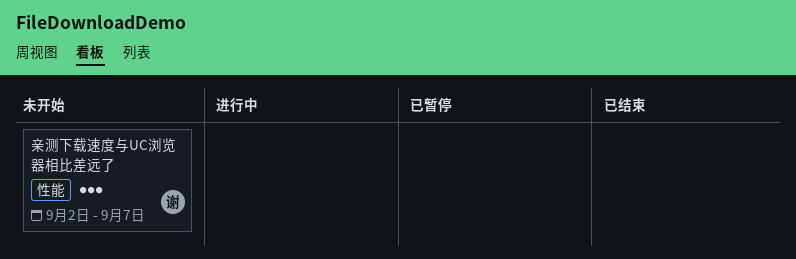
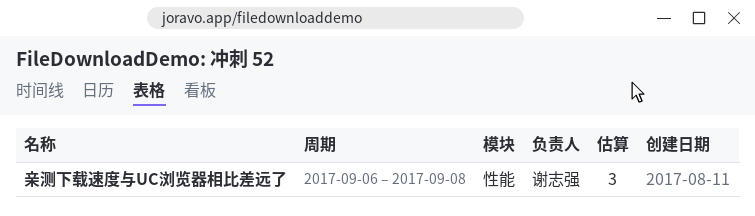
亲测下载速度与UC浏览器相比差远了, start: Sep 2 -> Sep 6
亲测下载速度与UC浏览器相比差远了, due: Sep 7 -> Sep 8

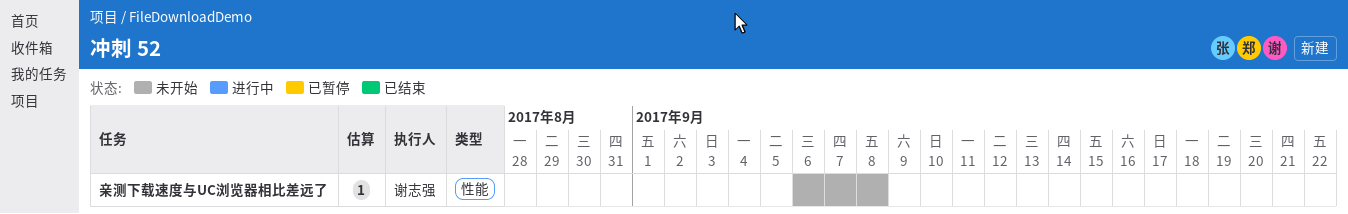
亲测下载速度与UC浏览器相比差远了, estimate: 3 -> 1

